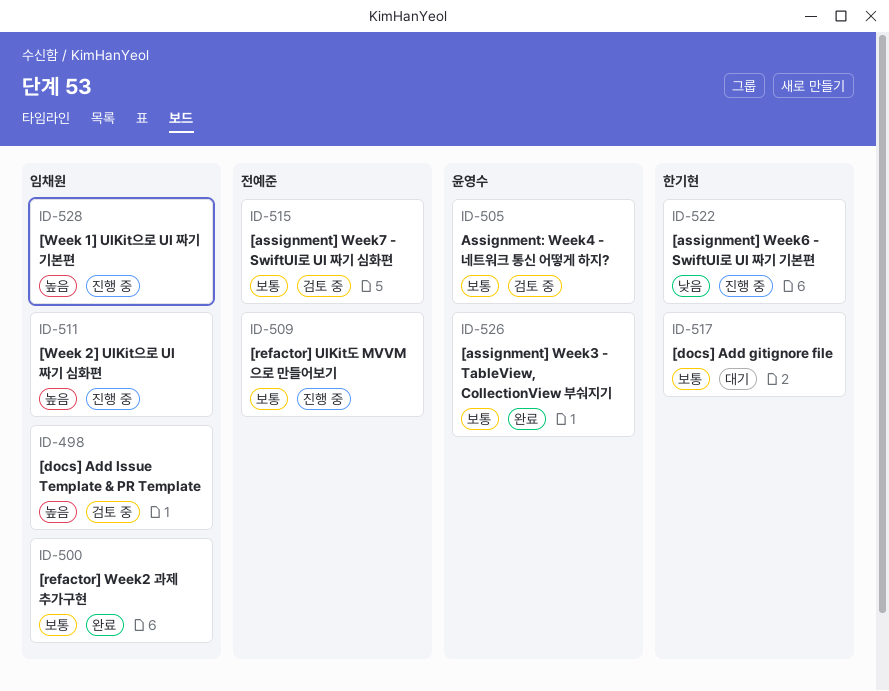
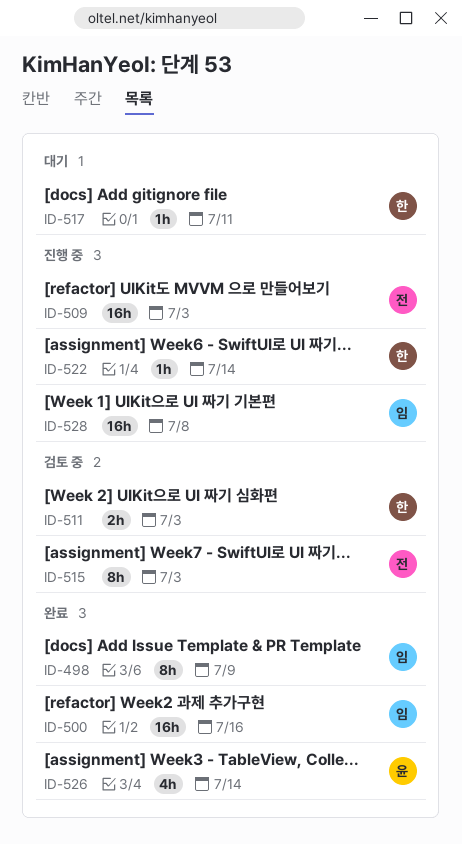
ID-498, status: 검토 중 -> 완료
ID-505: present -> none
ID-511, status: 진행 중 -> 검토 중
ID-511, owner: 임채원 -> 한기현

